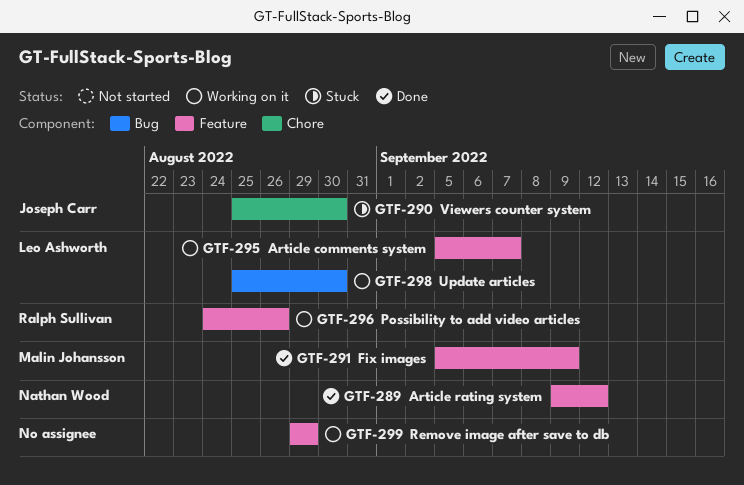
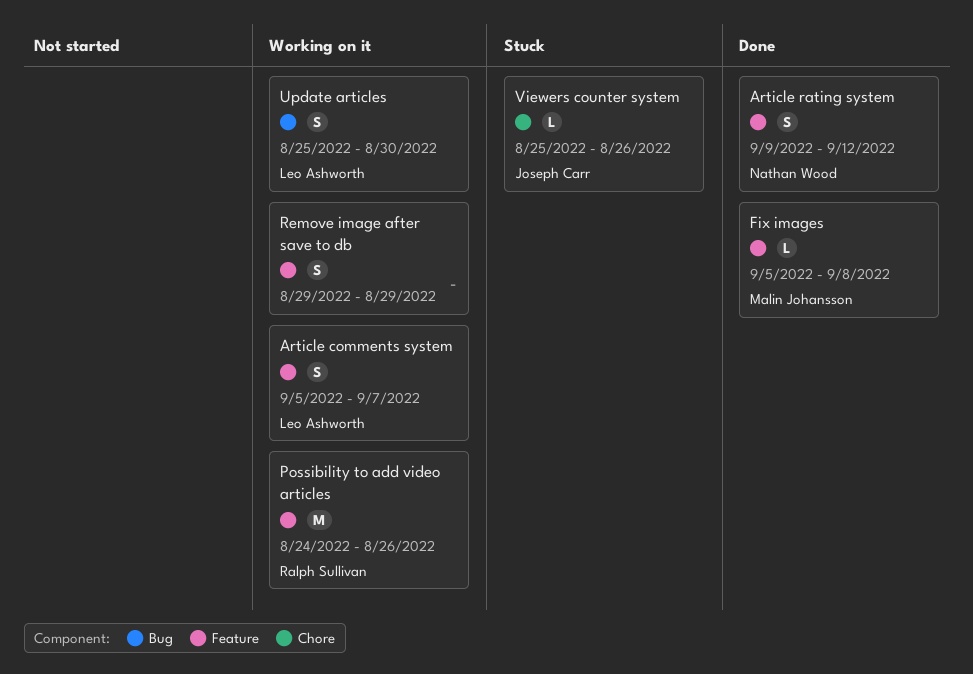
Fix images, due: Sep 9 -> Sep 8
Viewers counter system, due: Aug 30 -> Aug 26

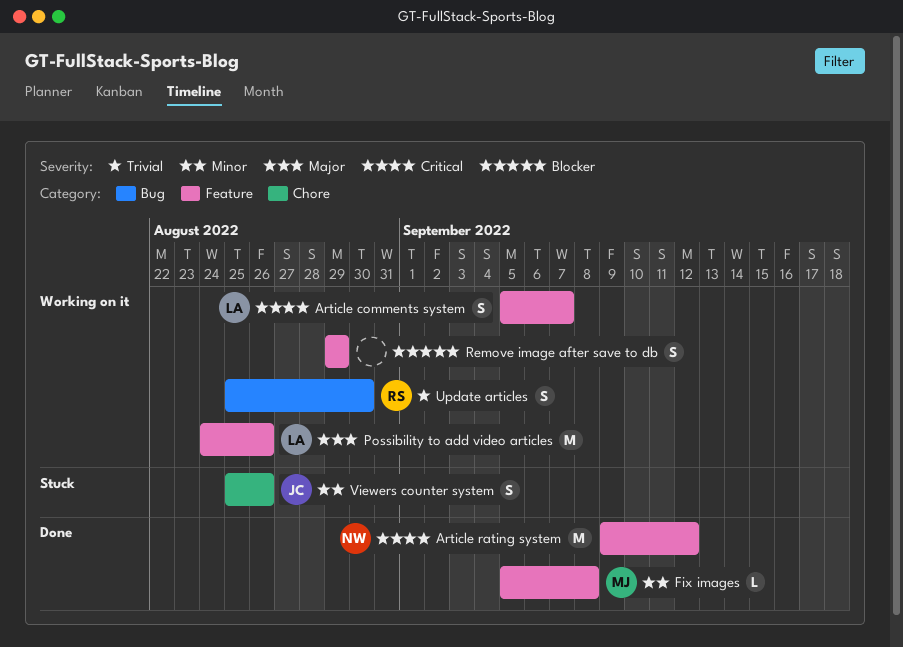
Article rating system, estimate: S -> M
Possibility to add video articles, owner: Ralph Sullivan -> Leo Ashworth
Update articles, owner: Leo Ashworth -> Ralph Sullivan
Viewers counter system, estimate: L -> S

